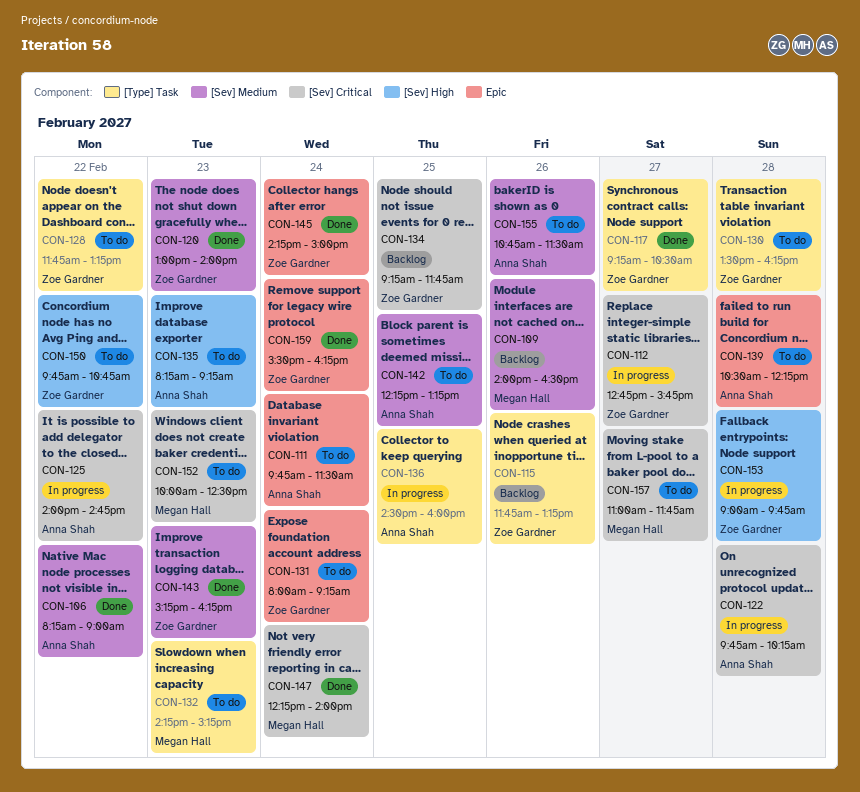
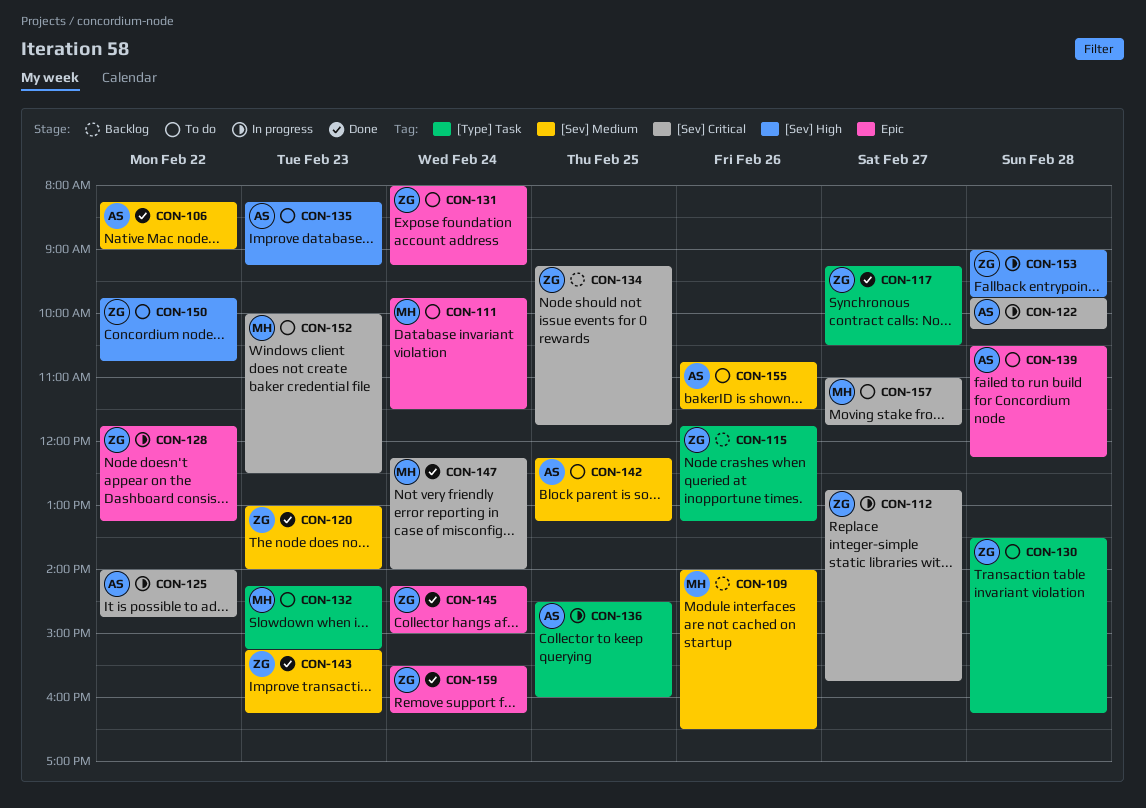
CON-111, owner: Anna Shah -> Megan Hall
CON-128, status: To do -> In progress
CON-128, label: [Type] Task -> Epic

